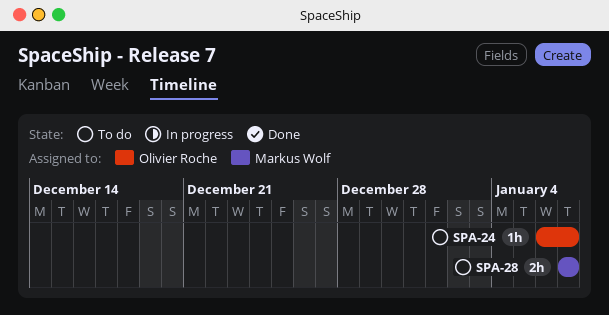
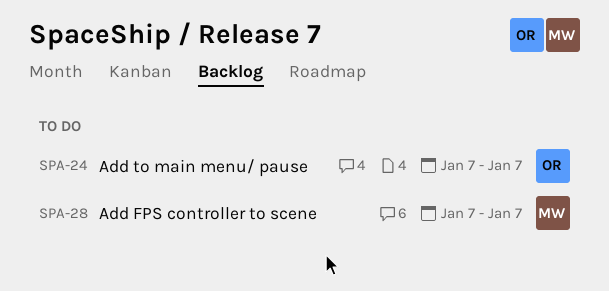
SPA-24, start: Jan 6 -> Jan 7

